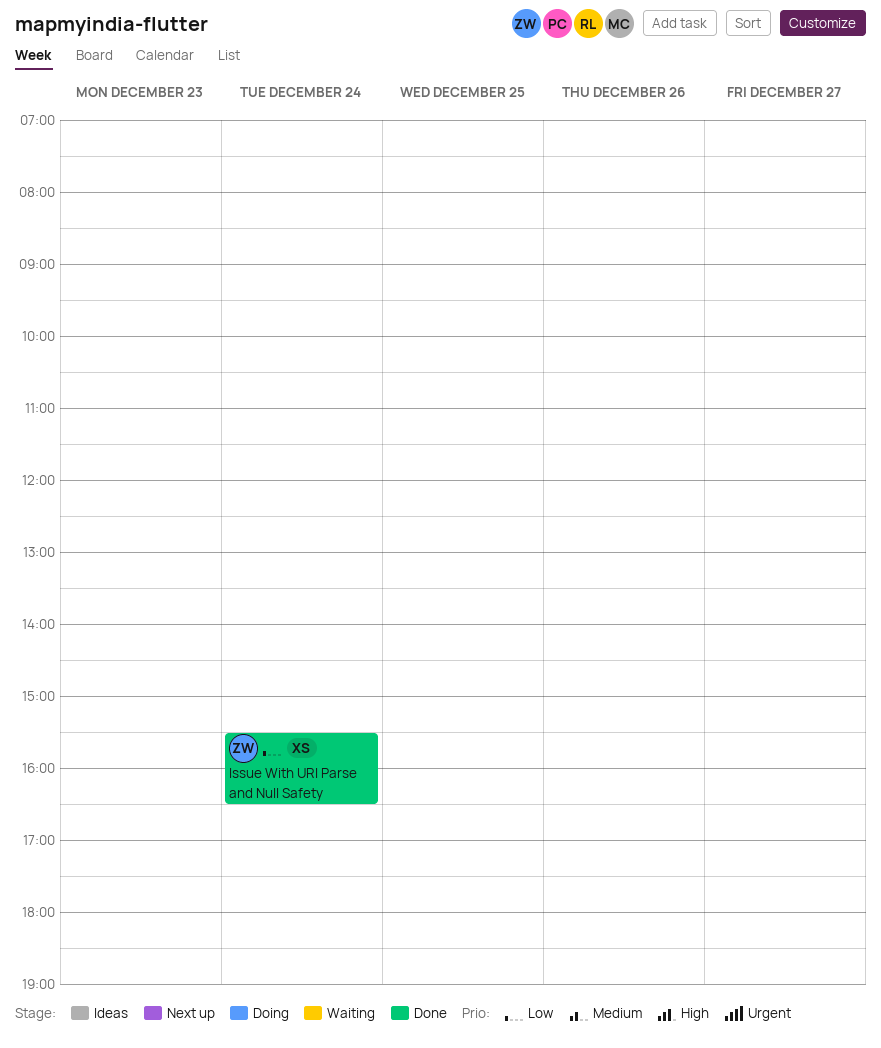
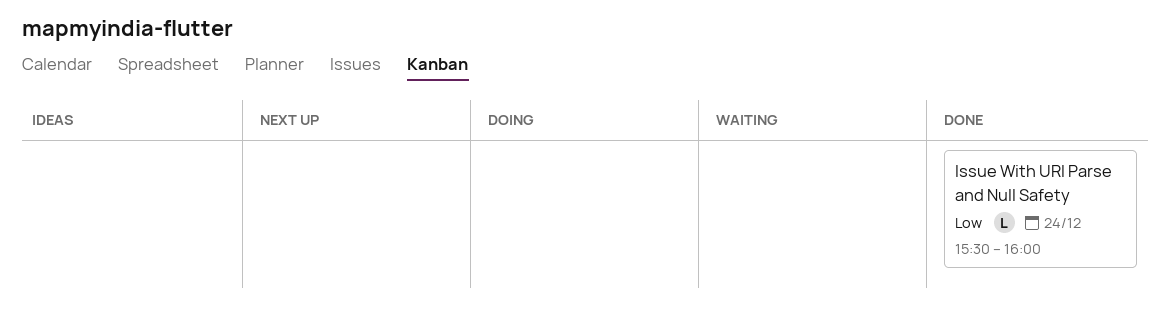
Issue With URI Parse and Null Safety, estimate: XS -> L
Issue With URI Parse and Null Safety, ends: 16:30 -> 16:00

